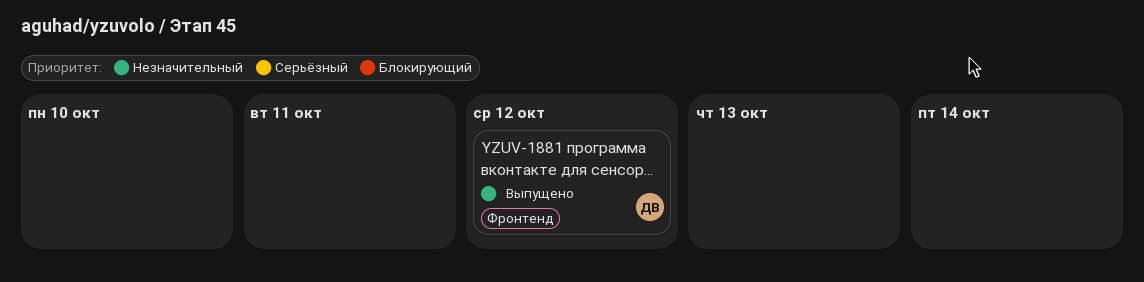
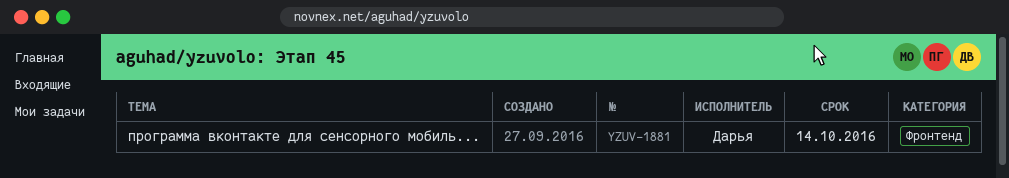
YZUV-1881, due: Oct 12 -> Oct 14

